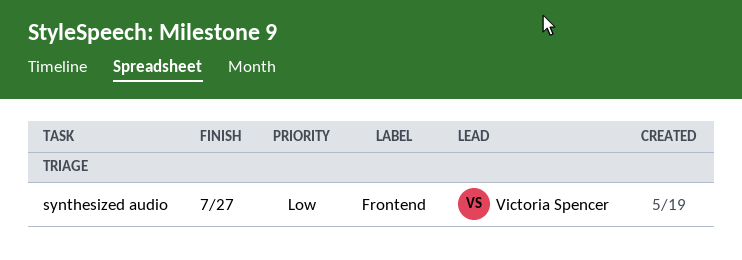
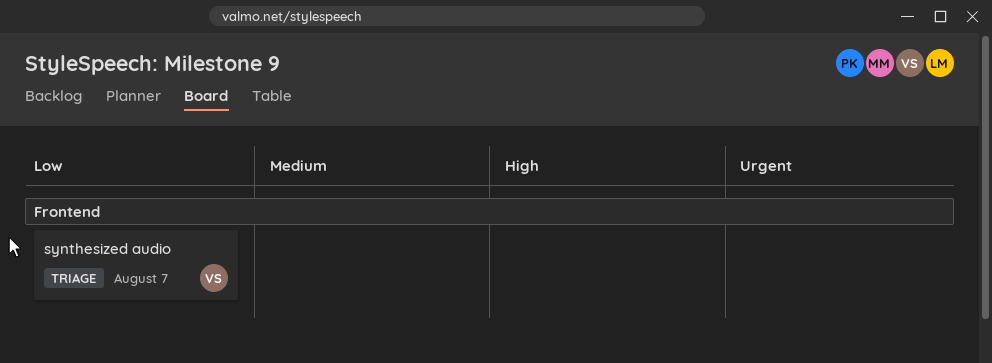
synthesized audio, due: Jul 27 -> Aug 7

